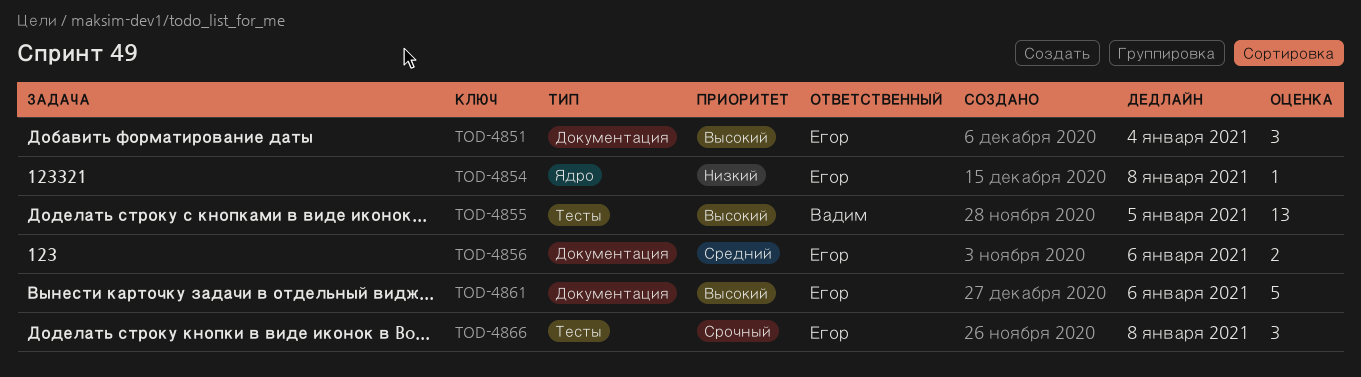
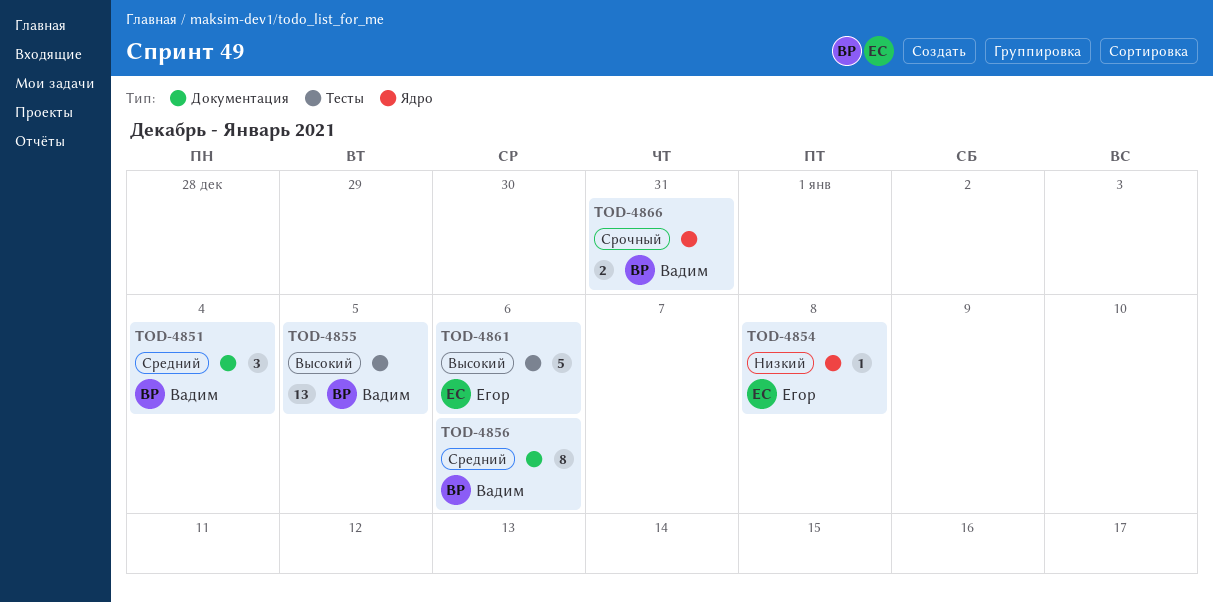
TOD-4851, owner: Егор -> Вадим
TOD-4851, priority: Высокий -> Средний
TOD-4856, owner: Егор -> Вадим
TOD-4856, estimate: 2 -> 8
TOD-4861, label: Документация -> Тесты
TOD-4866, owner: Егор -> Вадим
TOD-4866, label: Тесты -> Ядро
TOD-4866, estimate: 3 -> 2
TOD-4866, due: Jan 8 -> Dec 31

